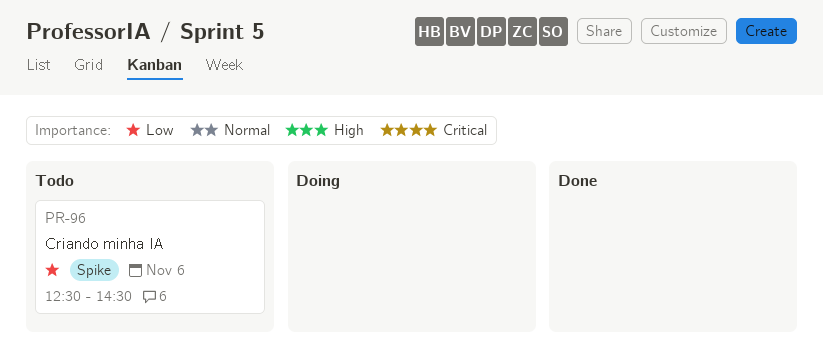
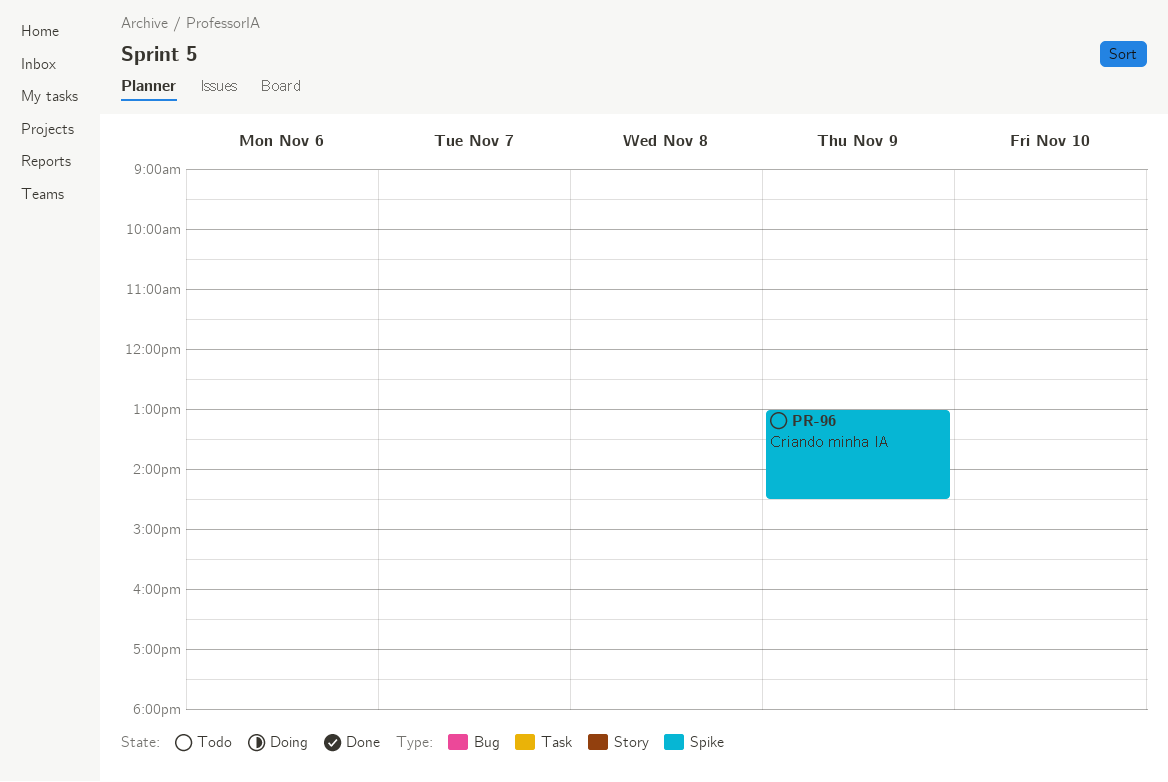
PR-96, day: Nov 6 -> Nov 9
PR-96, begins: 12:30 -> 13:00

